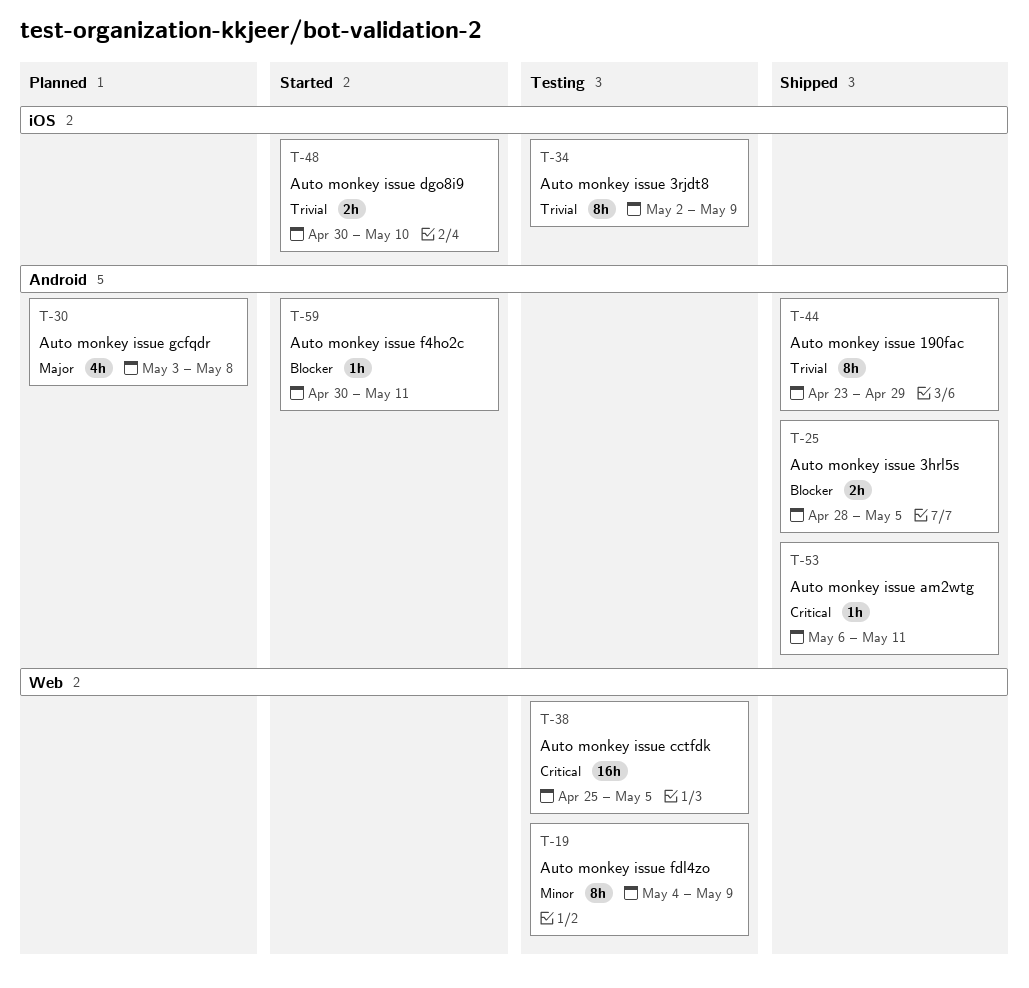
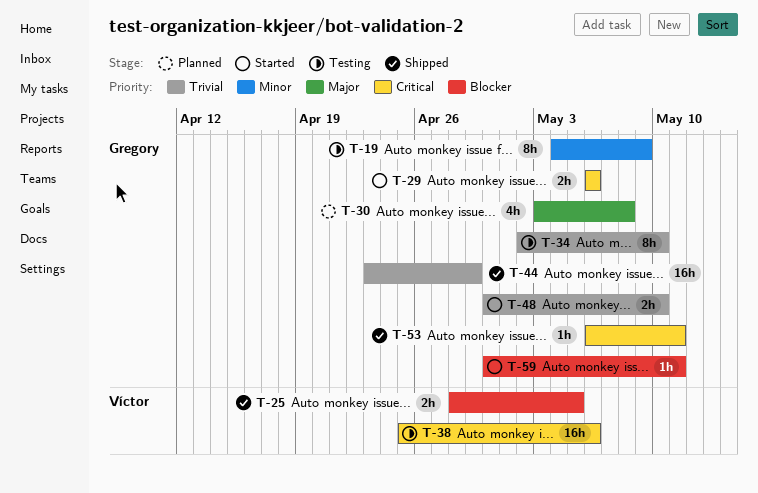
T-29: none -> present
T-34, due: May 9 -> May 10
T-38, due: May 5 -> May 6
T-44, estimate: 8h -> 16h

